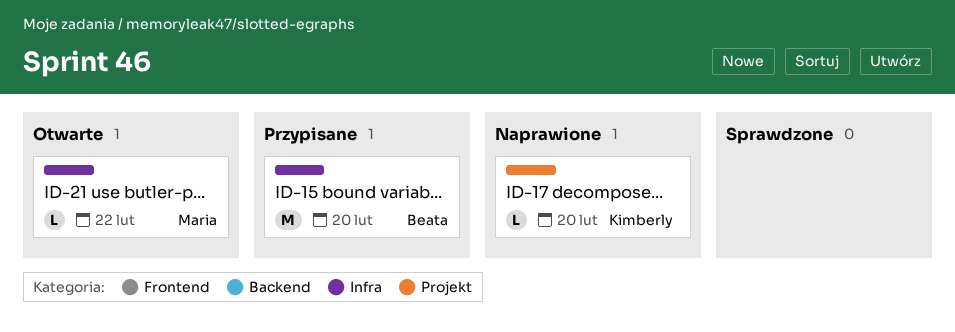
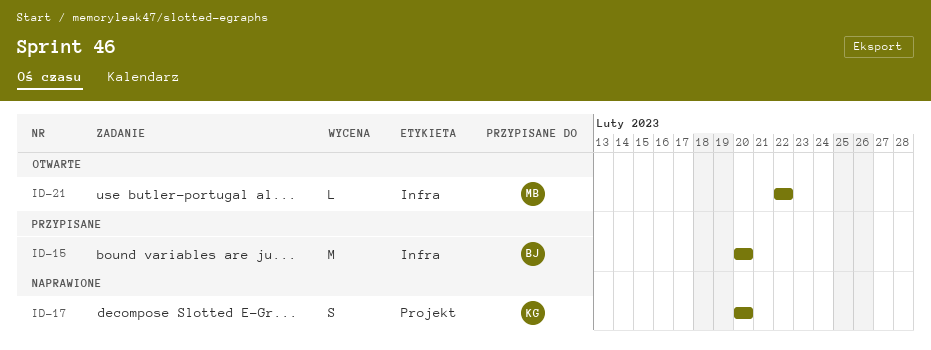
ID-17, estimate: L -> S

